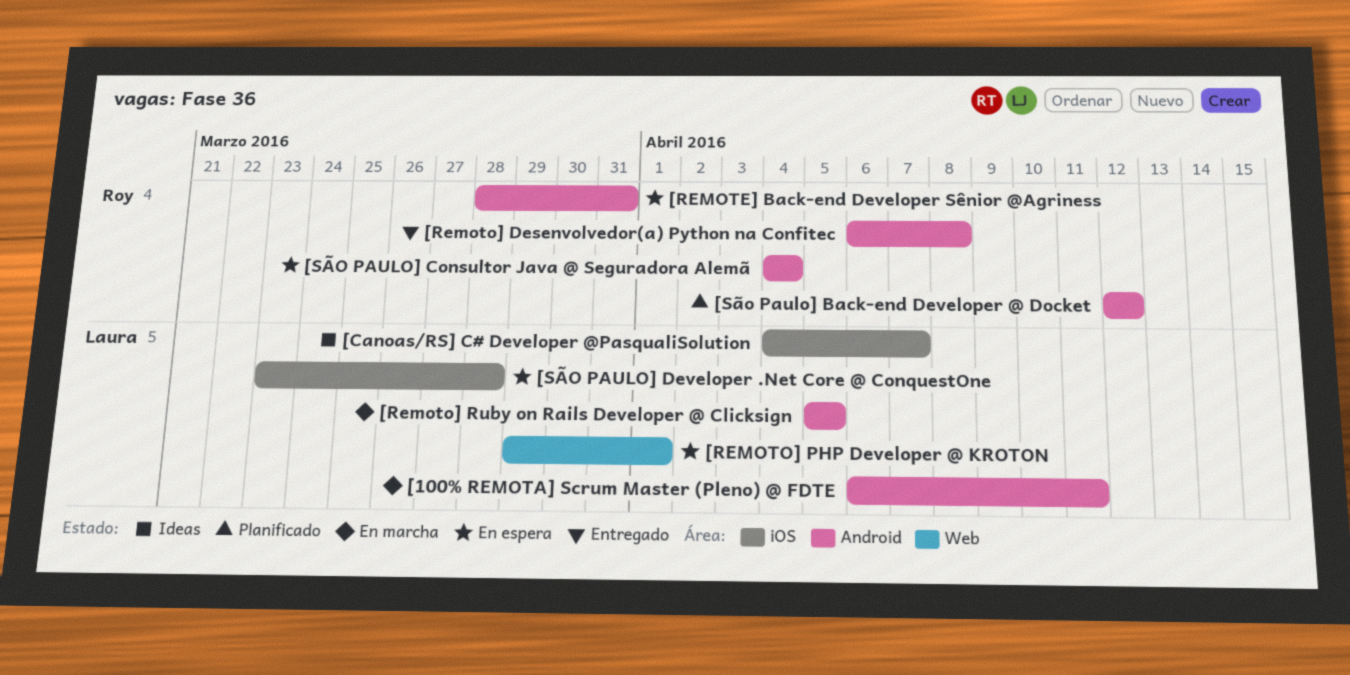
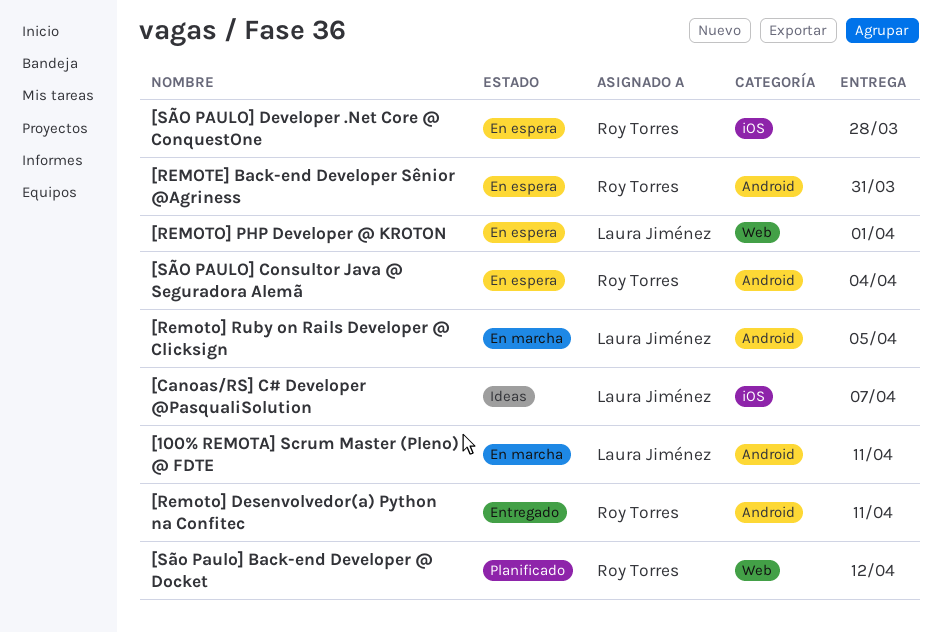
[Remoto] Desenvolvedor(a) Python na Confitec, due: Apr 8 -> Apr 11
[São Paulo] Back-end Developer @ Docket, label: Android -> Web
[SÃO PAULO] Developer .Net Core @ ConquestOne, owner: Laura Jiménez -> Roy Torres

